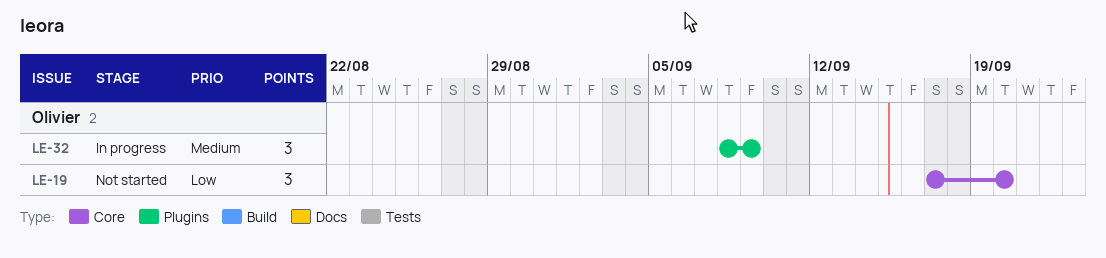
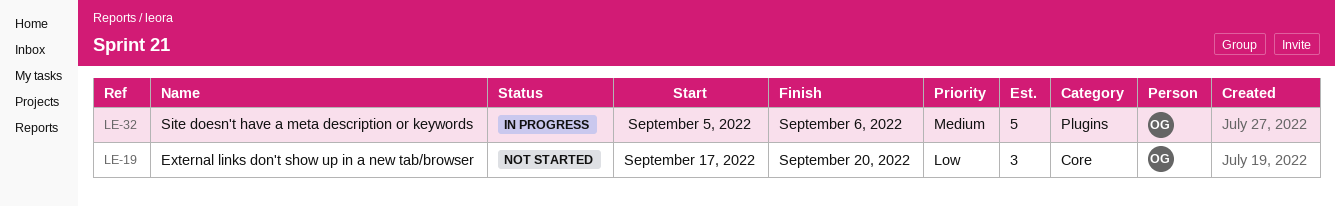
LE-32, estimate: 3 -> 5
LE-32, start: Sep 8 -> Sep 5
LE-32, due: Sep 9 -> Sep 6

